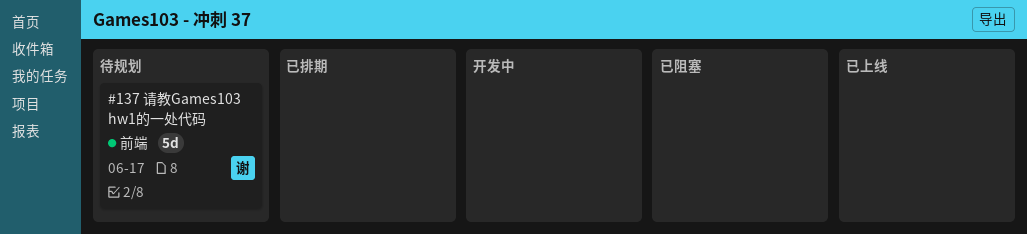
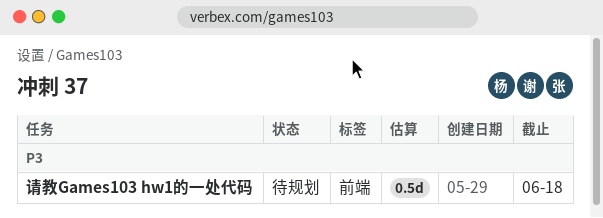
请教Games103 hw1的一处代码, estimate: 5d -> 0.5d
请教Games103 hw1的一处代码, due: Jun 17 -> Jun 18

